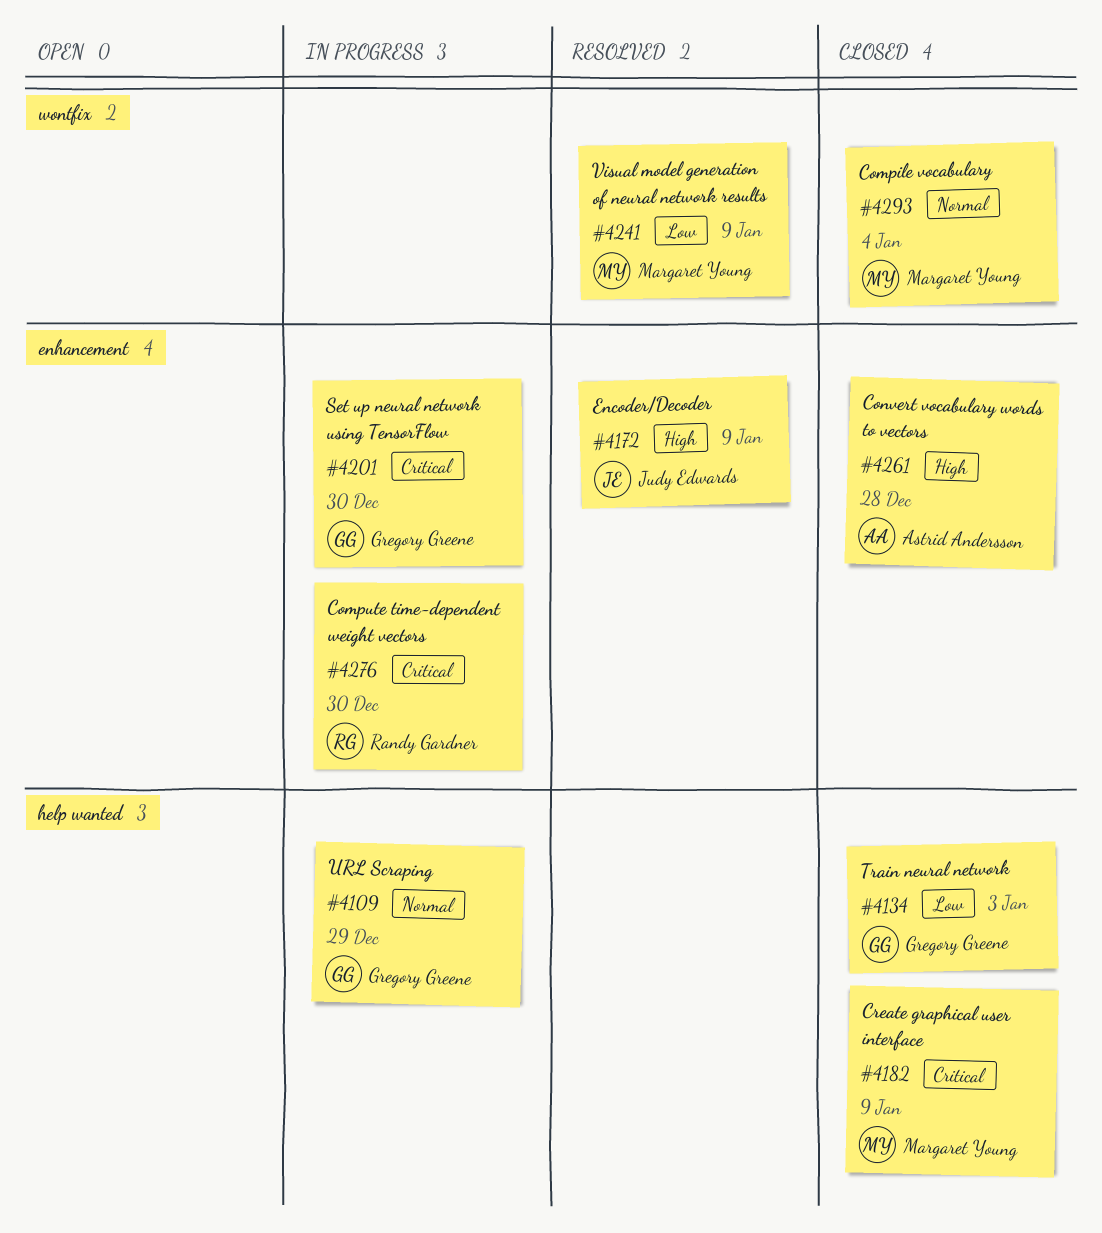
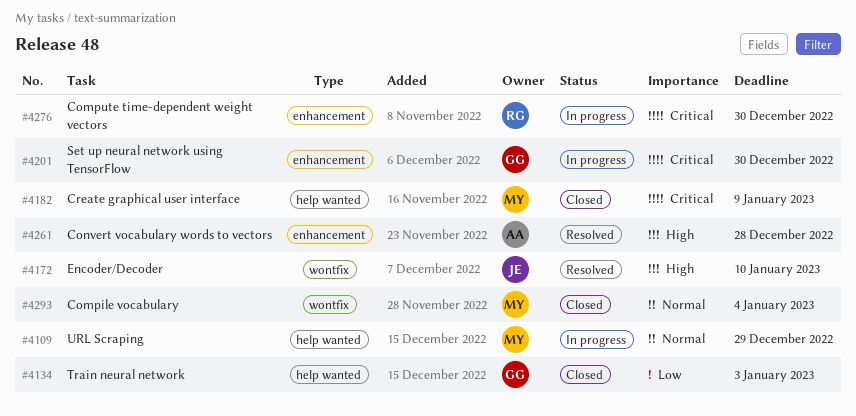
#4109, owner: Gregory Greene -> Margaret Young
#4172, label: enhancement -> wontfix
#4172, due: Jan 9 -> Jan 10
#4241: present -> none
#4261, status: Closed -> Resolved

